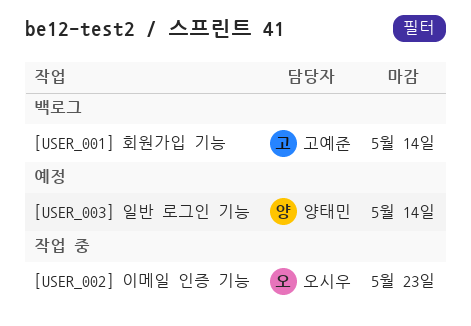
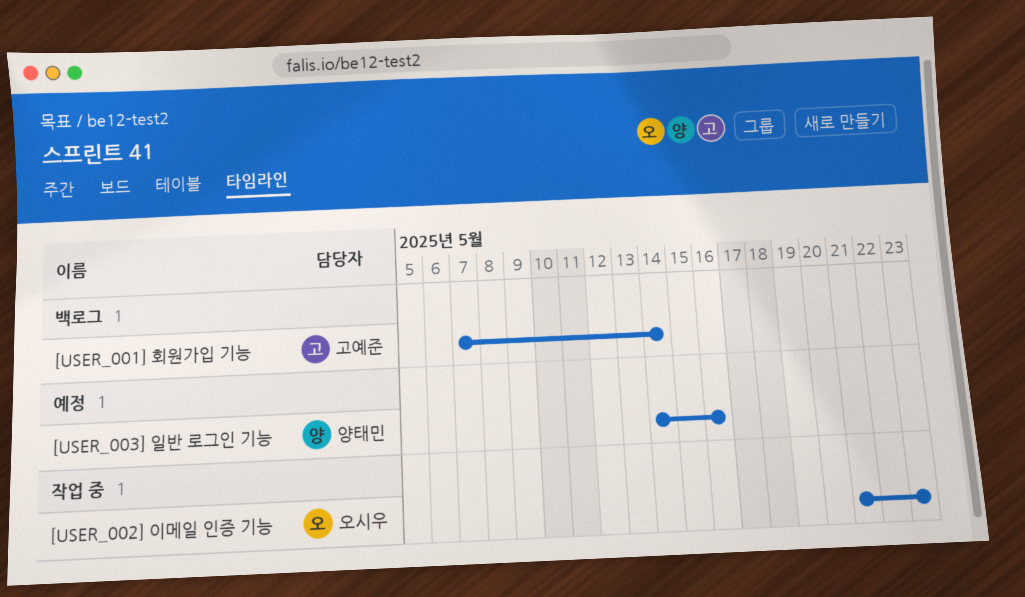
[USER_003] 일반 로그인 기능, due: May 14 -> May 16

